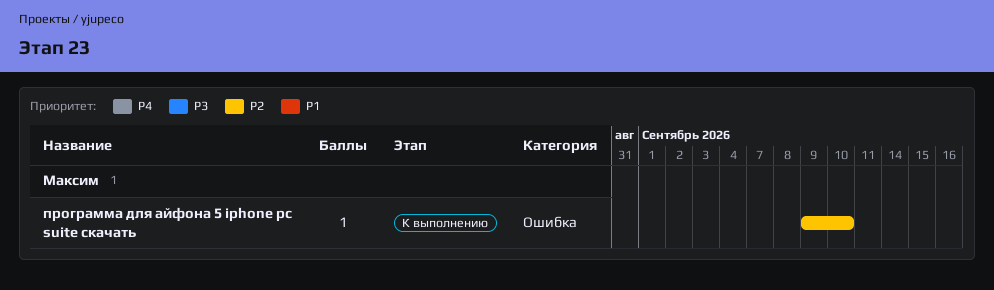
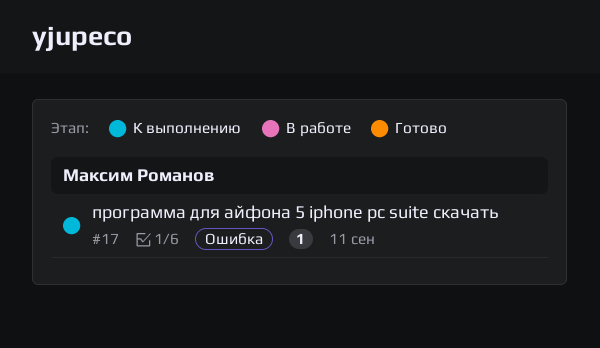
программа для айфона 5 iphone pc suite скачать, due: Sep 10 -> Sep 11

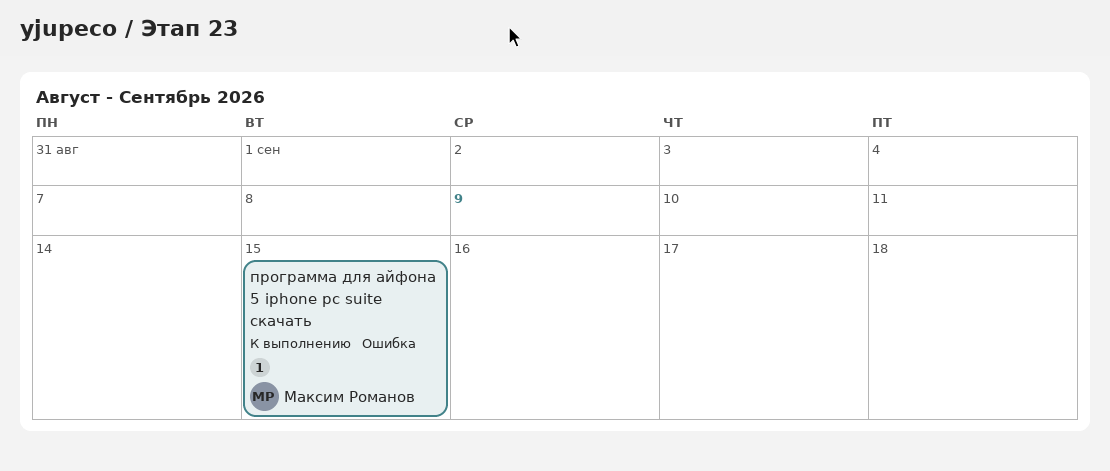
программа для айфона 5 iphone pc suite скачать, due: Sep 11 -> Sep 15

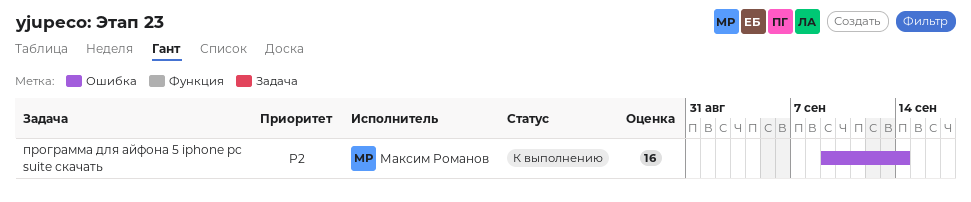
программа для айфона 5 iphone pc suite скачать, estimate: 1 -> 16
программа для айфона 5 iphone pc suite скачать, due: Sep 15 -> Sep 14

